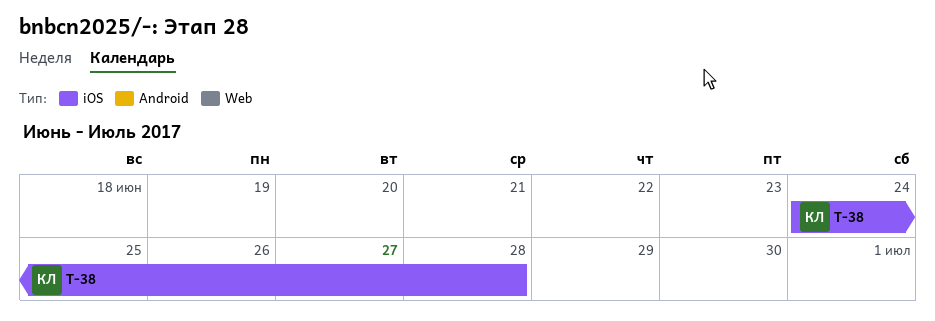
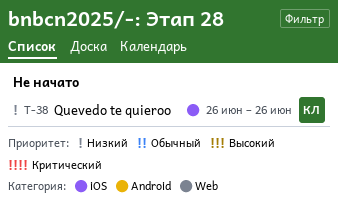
T-38, start: Jun 24 -> Jun 26
T-38, due: Jun 28 -> Jun 26

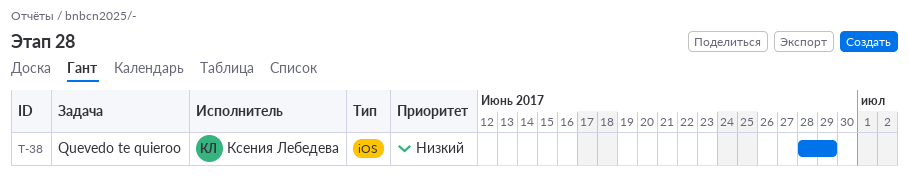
T-38, start: Jun 26 -> Jun 28
T-38, due: Jun 26 -> Jun 29

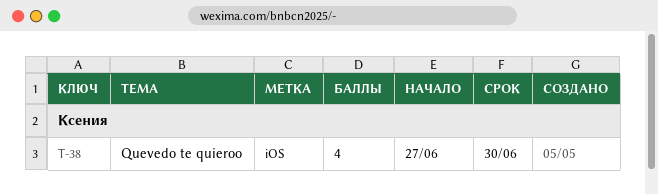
T-38, start: Jun 28 -> Jun 27
T-38, due: Jun 29 -> Jun 30

